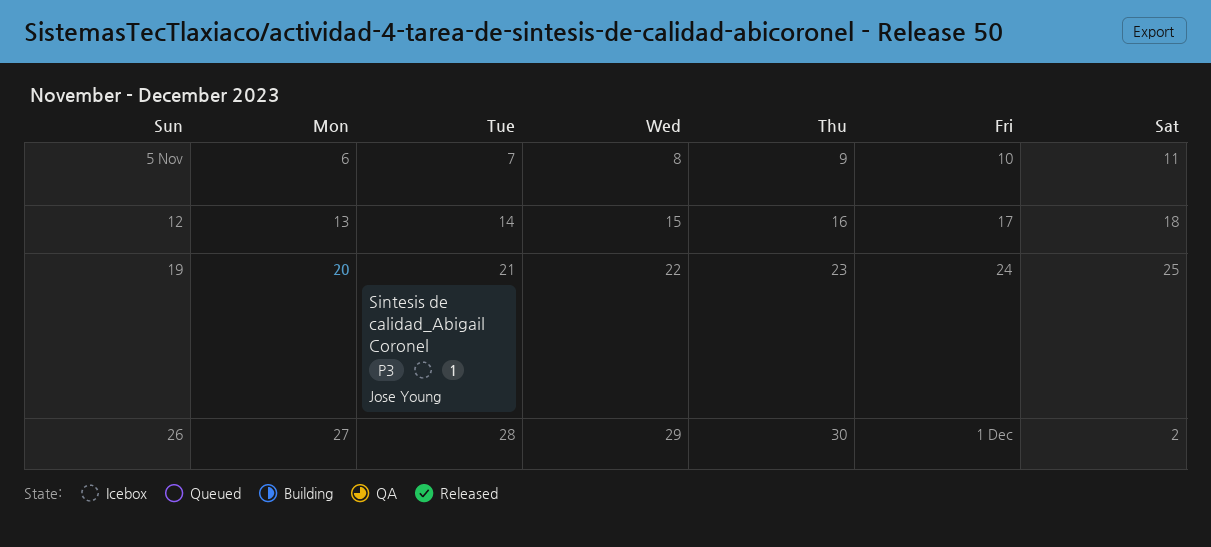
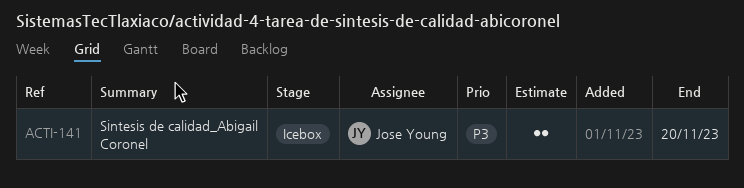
Sintesis de calidad_Abigail Coronel, estimate: 1 -> 2
Sintesis de calidad_Abigail Coronel, due: Nov 21 -> Nov 20

